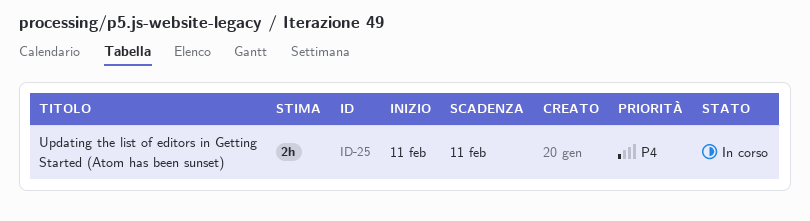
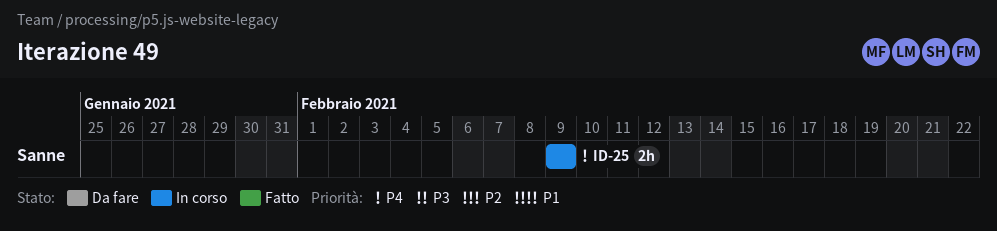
ID-25, start: Feb 11 -> Feb 9
ID-25, due: Feb 11 -> Feb 9

